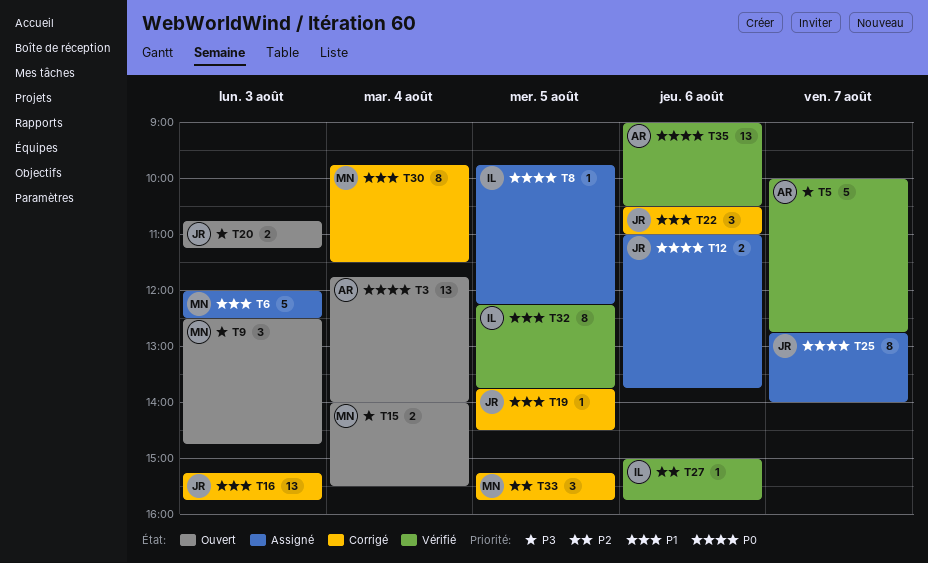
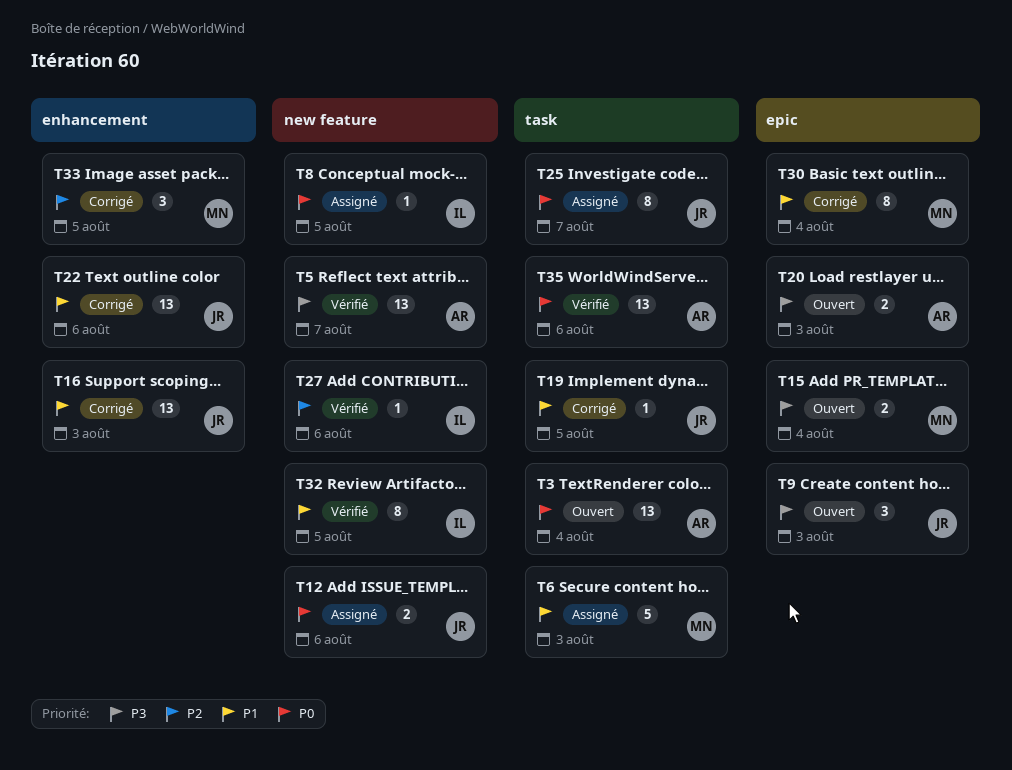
T5, estimate: 5 -> 13
T9, owner: MN -> JR
T20, owner: JR -> AR
T22, estimate: 3 -> 13

